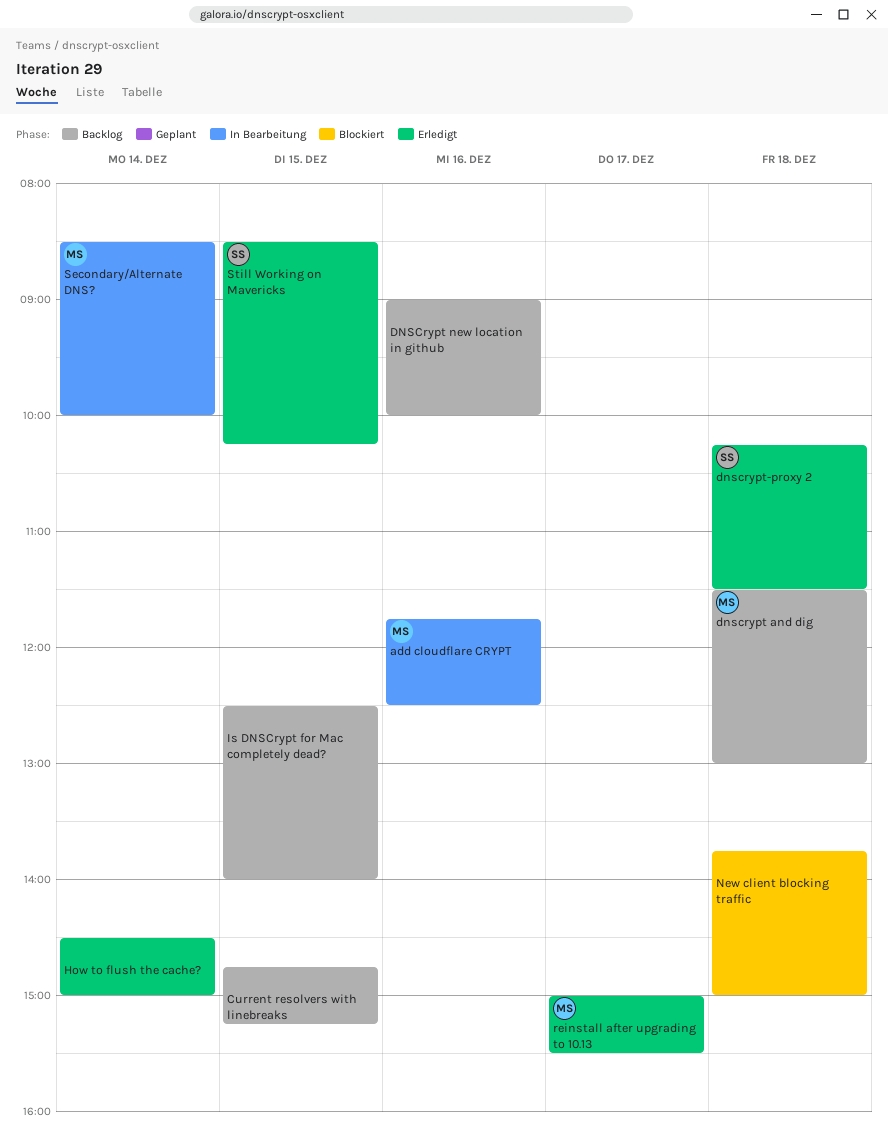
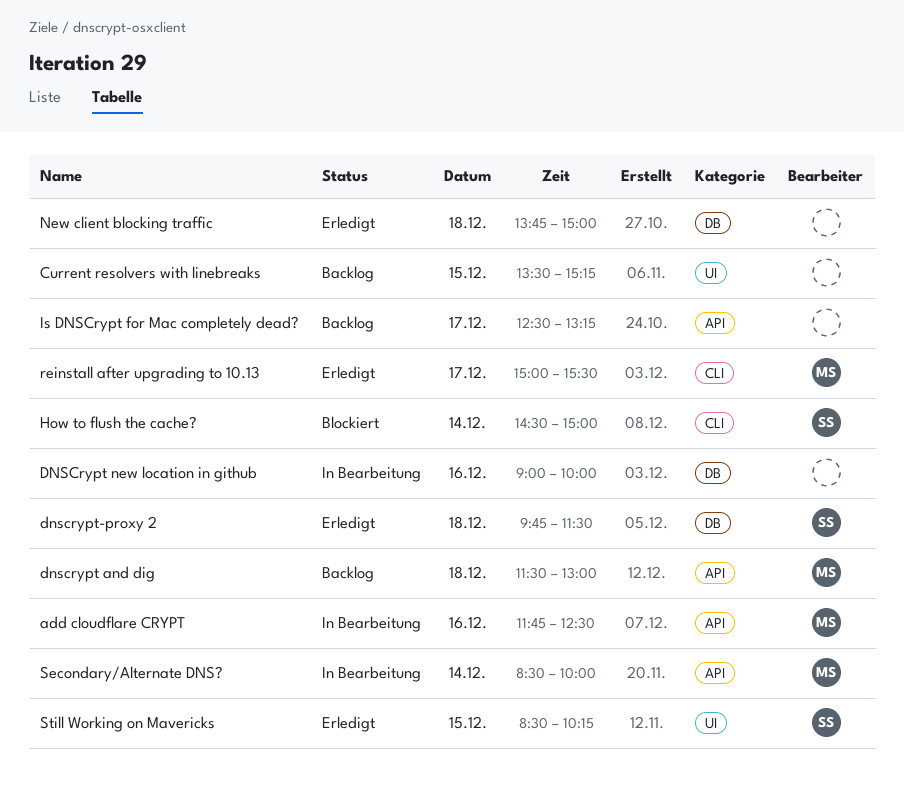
Current resolvers with linebreaks, begins: 14:45 -> 13:30
DNSCrypt new location in github, status: Backlog -> In Bearbeitung
dnscrypt-proxy 2, begins: 10:15 -> 09:45
How to flush the cache?, status: Erledigt -> Blockiert
How to flush the cache?, owner: none -> SS
Is DNSCrypt for Mac completely dead?, day: Dec 15 -> Dec 17
Is DNSCrypt for Mac completely dead?, ends: 14:00 -> 13:15
New client blocking traffic, status: Blockiert -> Erledigt

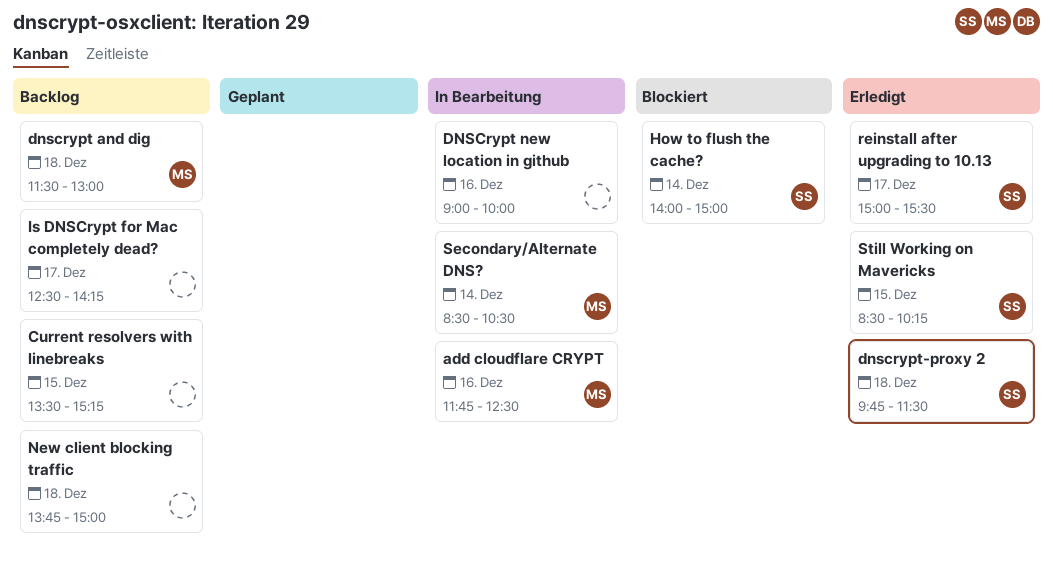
How to flush the cache?, begins: 14:30 -> 14:00
Is DNSCrypt for Mac completely dead?, ends: 13:15 -> 14:15
New client blocking traffic, status: Erledigt -> Backlog
reinstall after upgrading to 10.13, owner: MS -> SS
Secondary/Alternate DNS?, ends: 10:00 -> 10:30

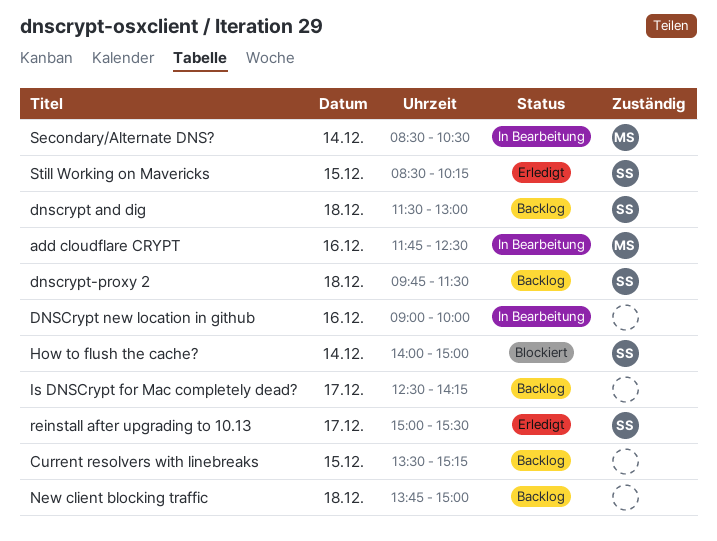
dnscrypt and dig, owner: MS -> SS
dnscrypt-proxy 2, status: Erledigt -> Backlog

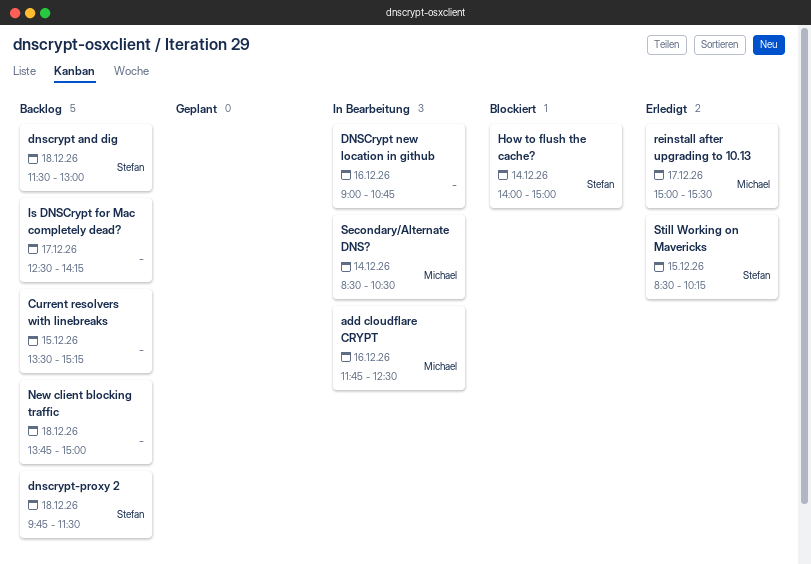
DNSCrypt new location in github, ends: 10:00 -> 10:45
reinstall after upgrading to 10.13, owner: Stefan -> Michael

